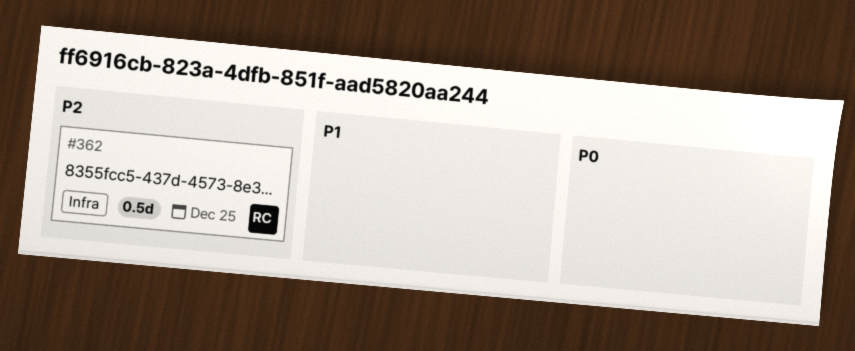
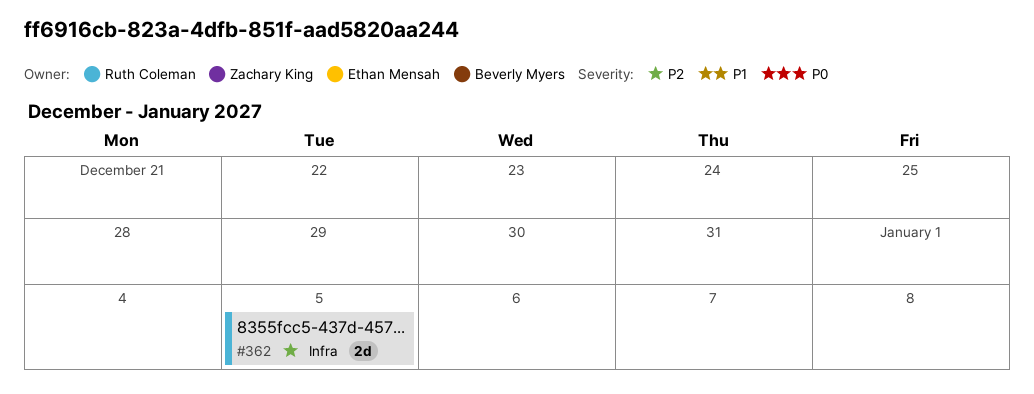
#362, estimate: 0.5d -> 2d
#362, due: Dec 25 -> Jan 5

